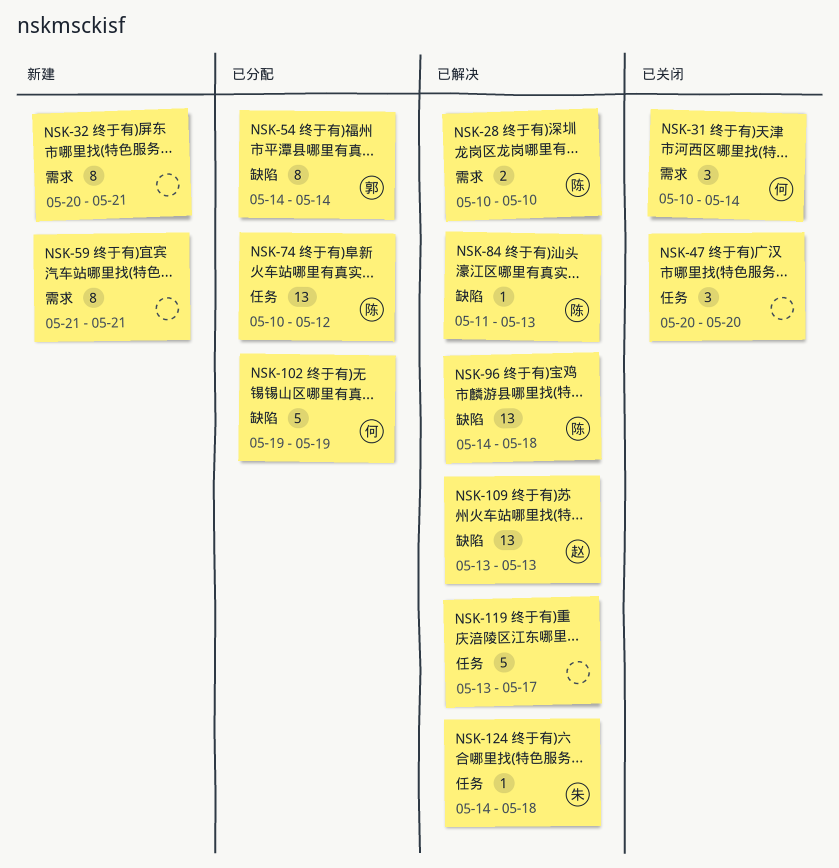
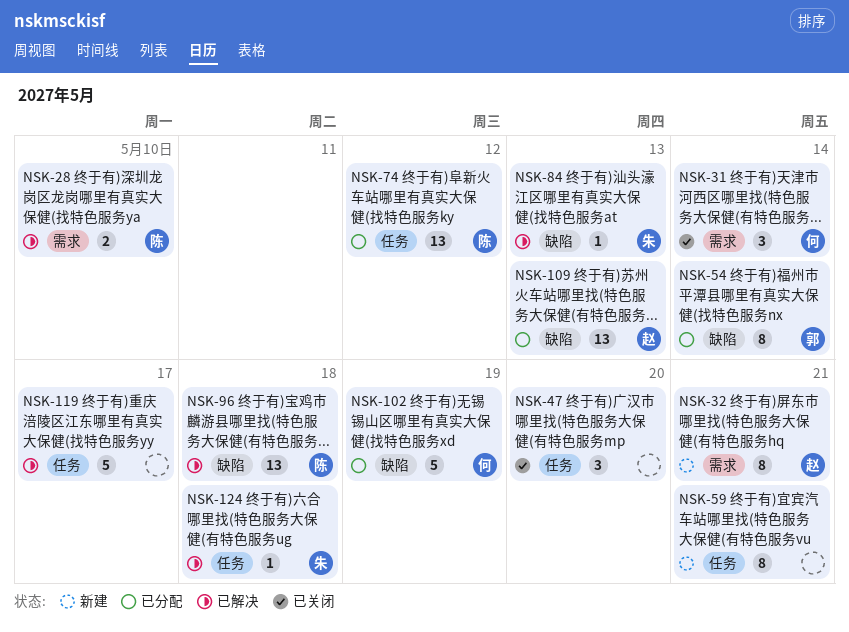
NSK-32, owner: none -> 赵
NSK-59, label: 需求 -> 任务
NSK-84, owner: 陈 -> 朱
NSK-109, status: 已解决 -> 已分配

